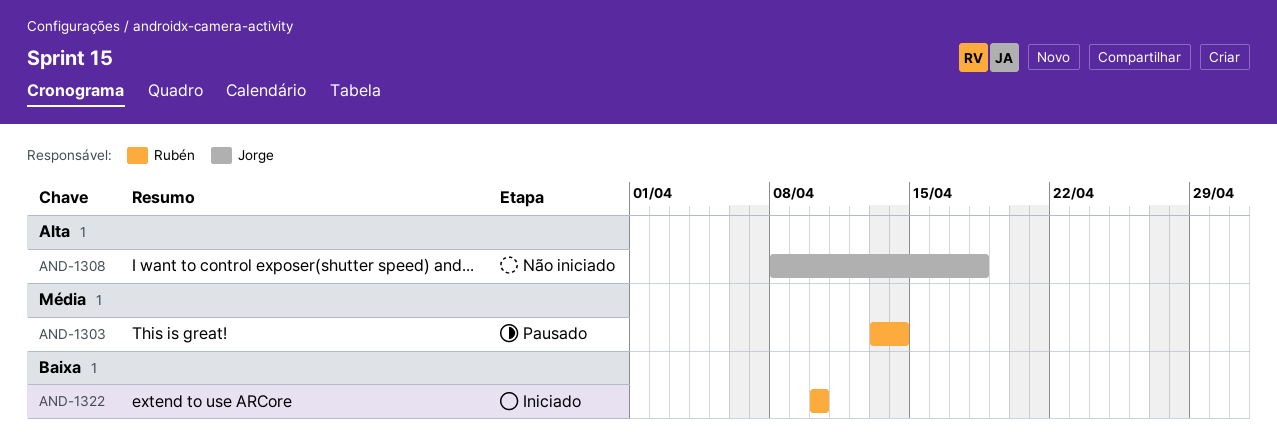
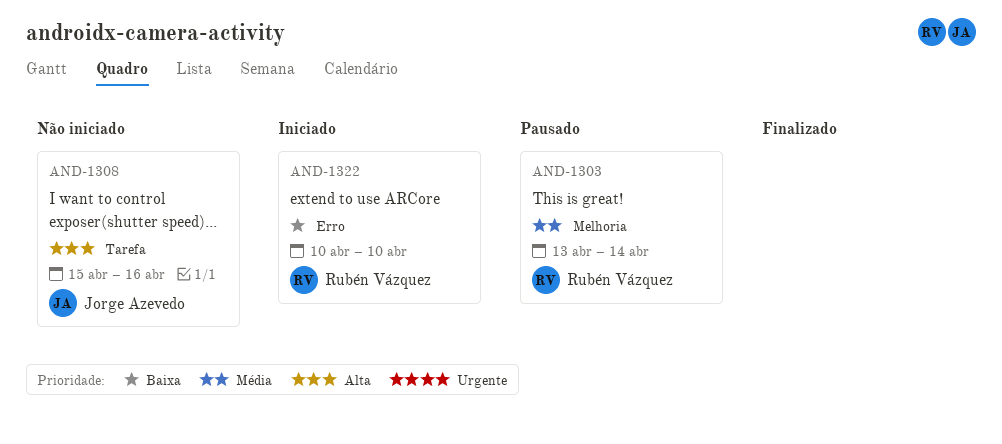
AND-1308, start: Apr 8 -> Apr 15
AND-1308, due: Apr 18 -> Apr 16

